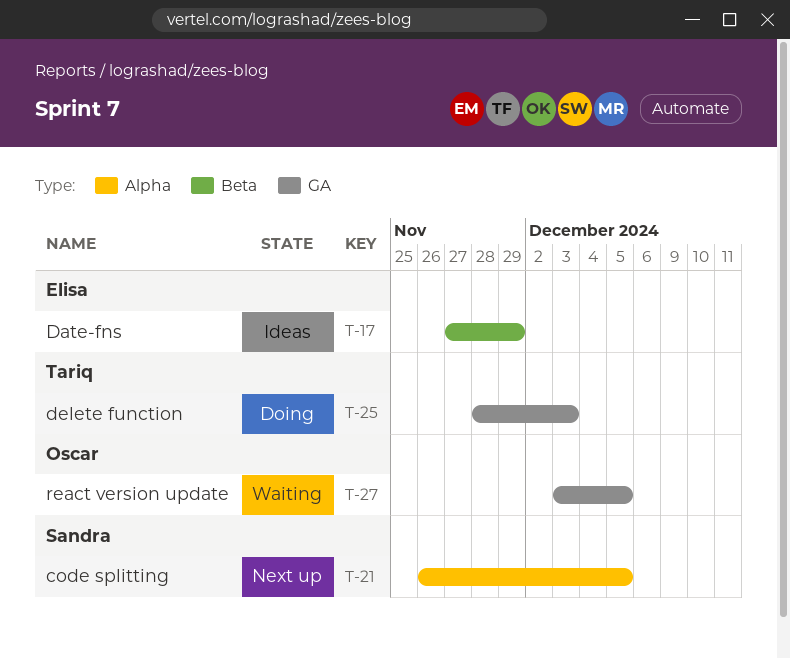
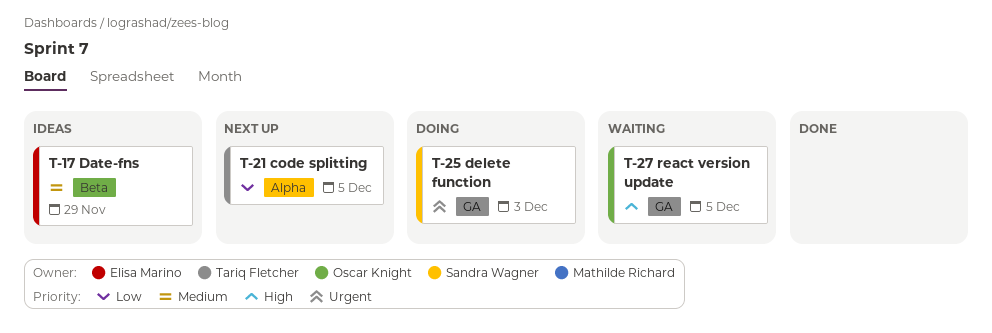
T-21, owner: Sandra Wagner -> Tariq Fletcher
T-25, owner: Tariq Fletcher -> Sandra Wagner

